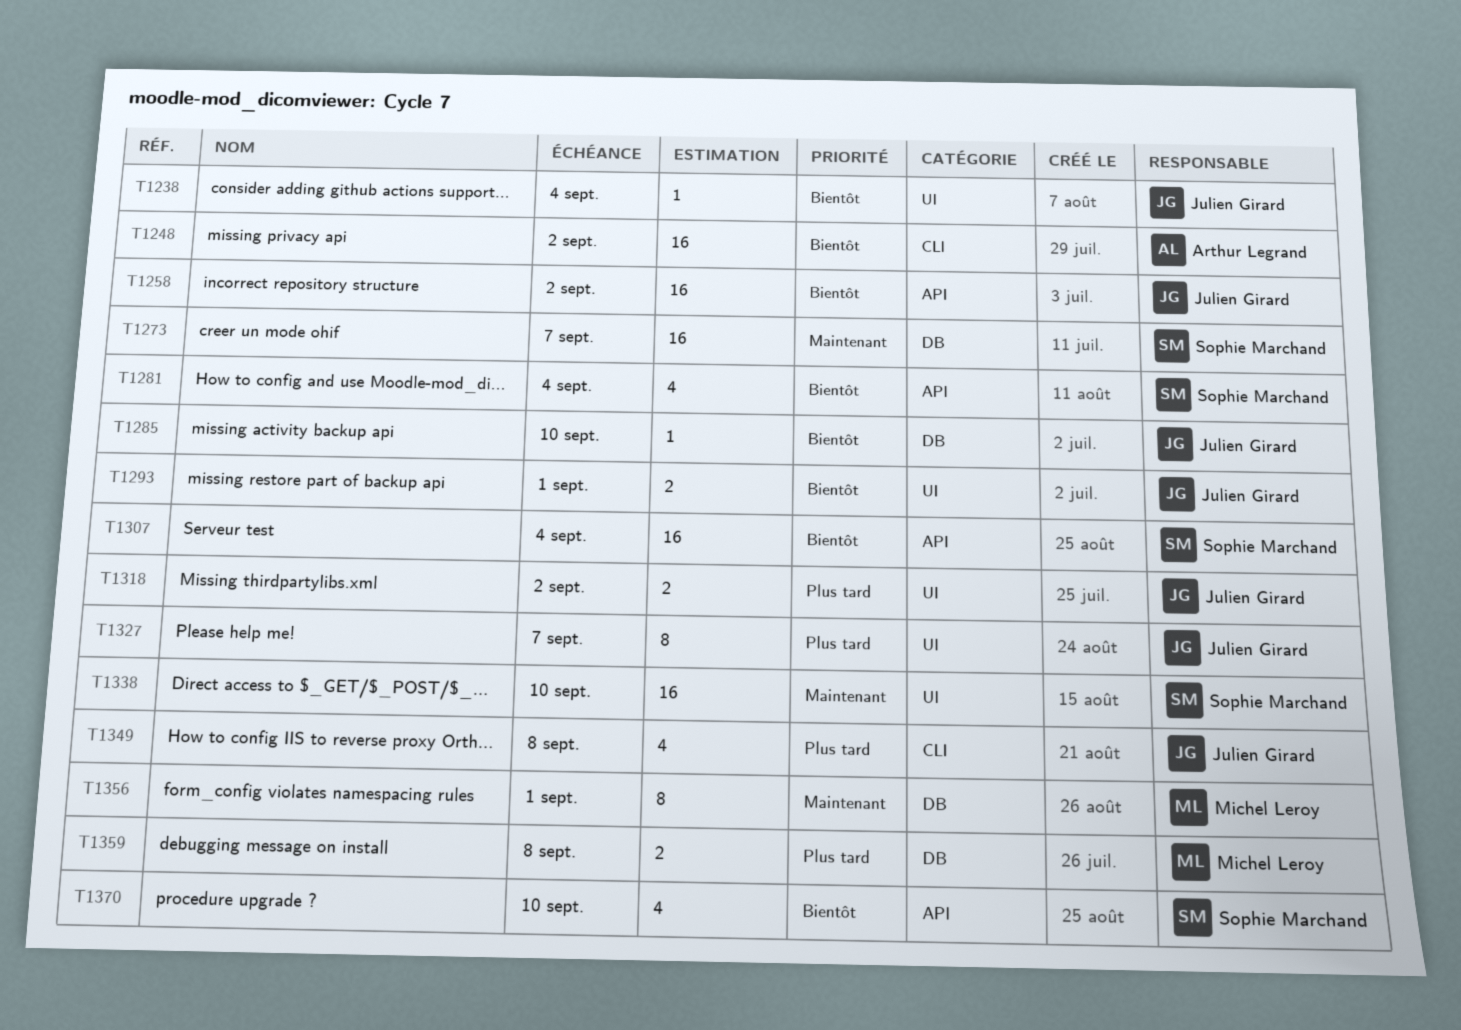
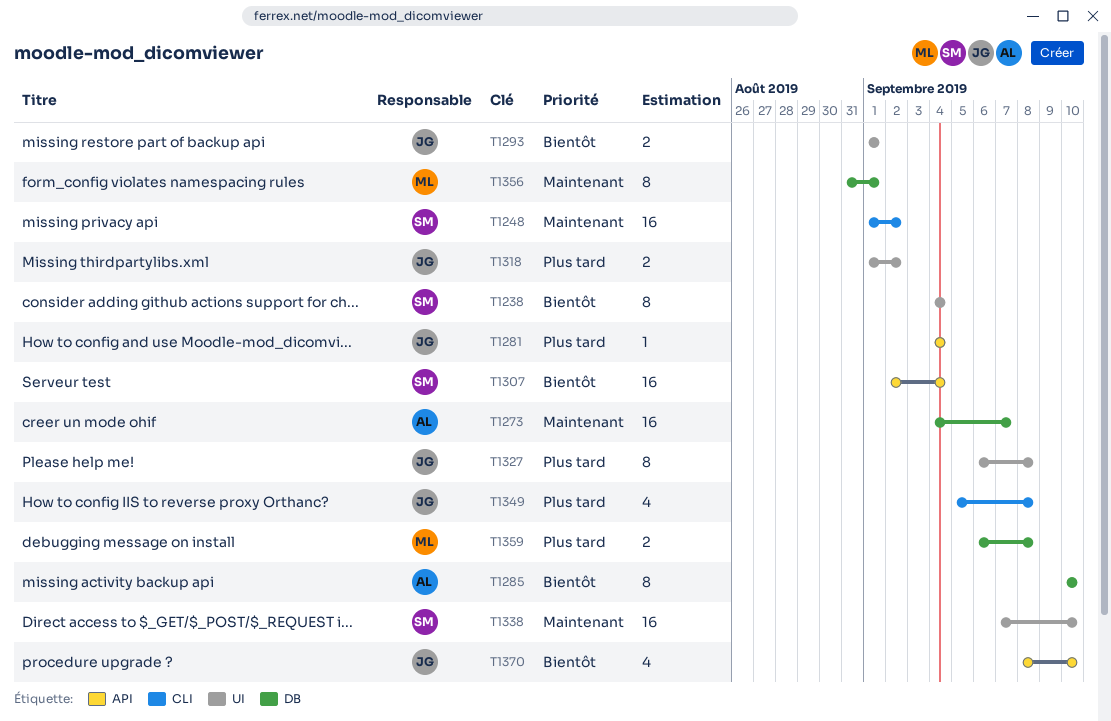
T1238, owner: Julien Girard -> Sophie Marchand
T1238, estimate: 1 -> 8
T1248, owner: Arthur Legrand -> Sophie Marchand
T1248, priority: Bientôt -> Maintenant
T1258: present -> none
T1273, owner: Sophie Marchand -> Arthur Legrand
T1281, owner: Sophie Marchand -> Julien Girard
T1281, priority: Bientôt -> Plus tard
T1281, estimate: 4 -> 1
T1285, owner: Julien Girard -> Arthur Legrand
T1285, estimate: 1 -> 8
T1327, due: Sep 7 -> Sep 8
T1370, owner: Sophie Marchand -> Julien Girard

